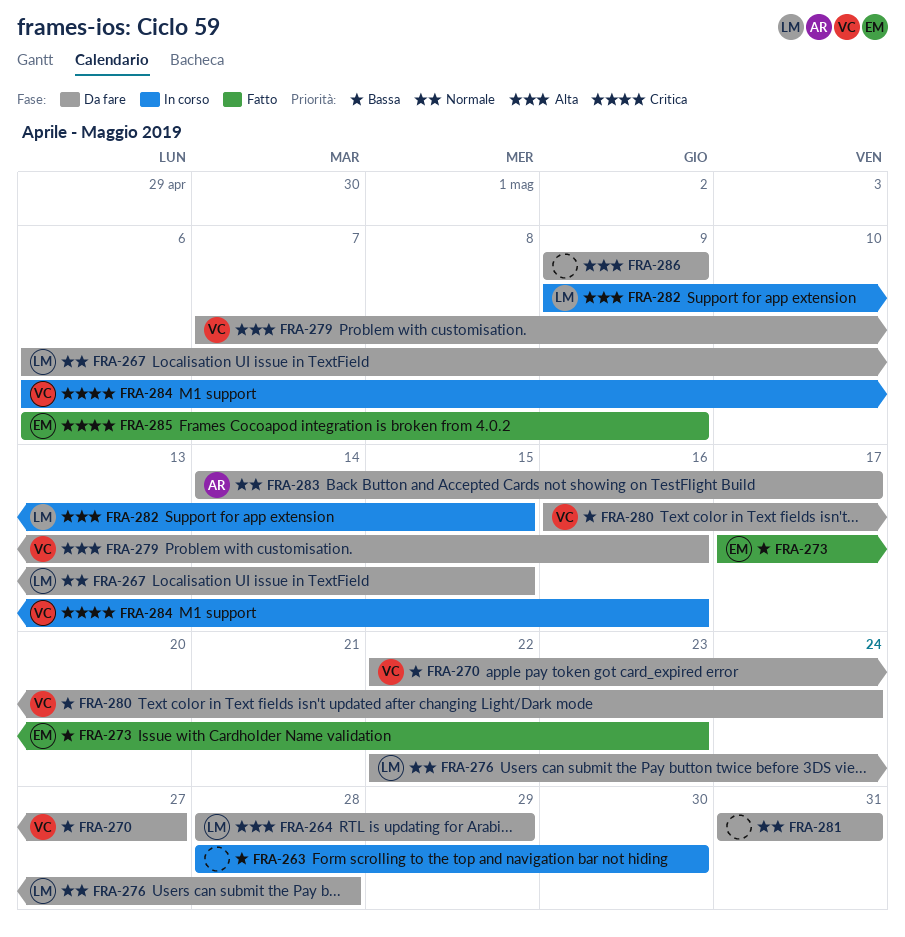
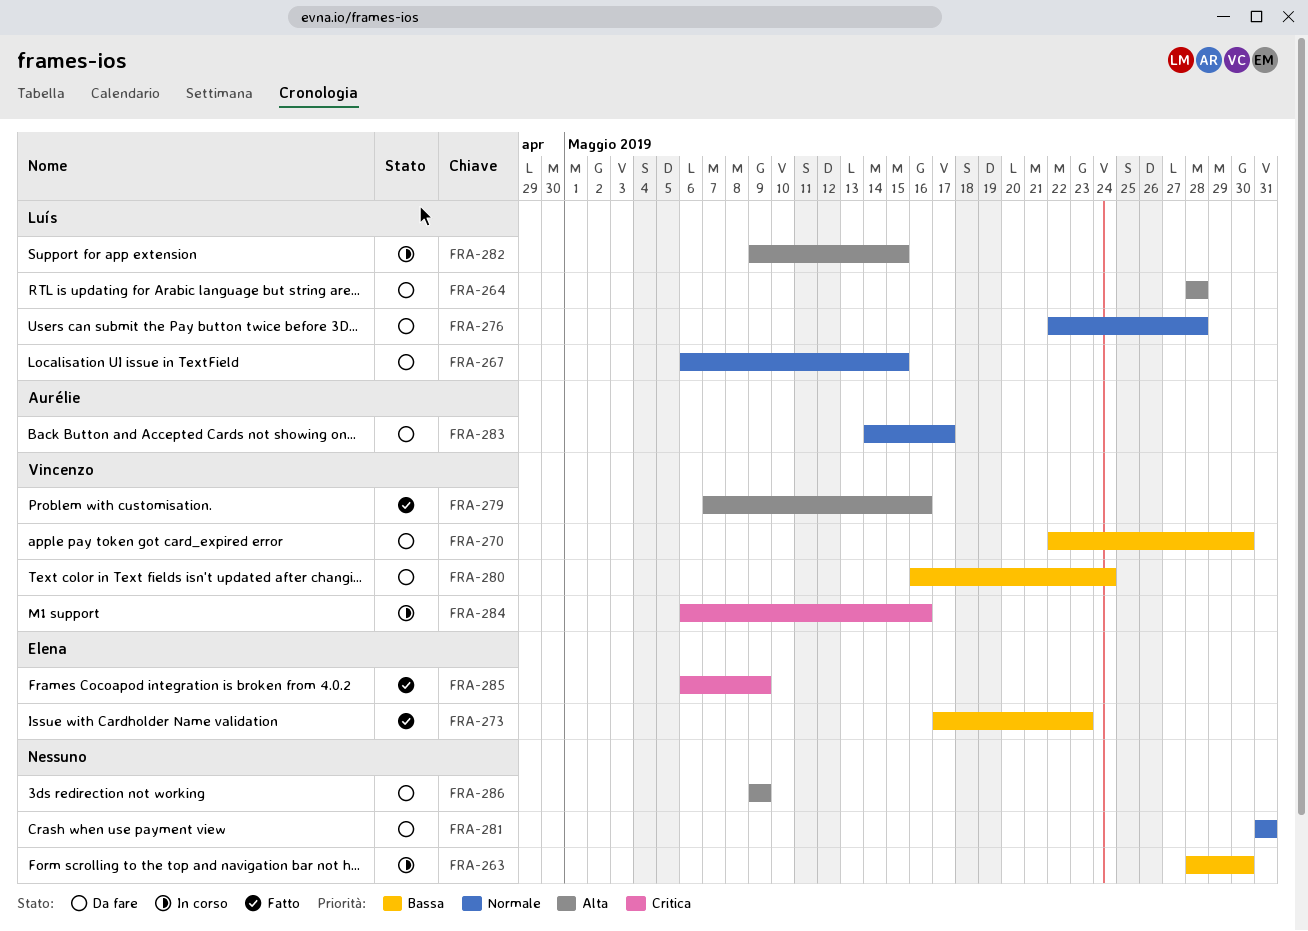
FRA-264, due: May 29 -> May 28
FRA-270, due: May 27 -> May 30
FRA-279, status: Da fare -> Fatto

